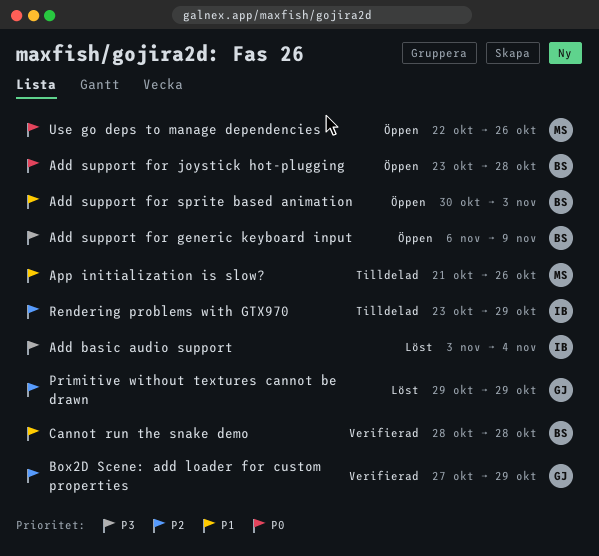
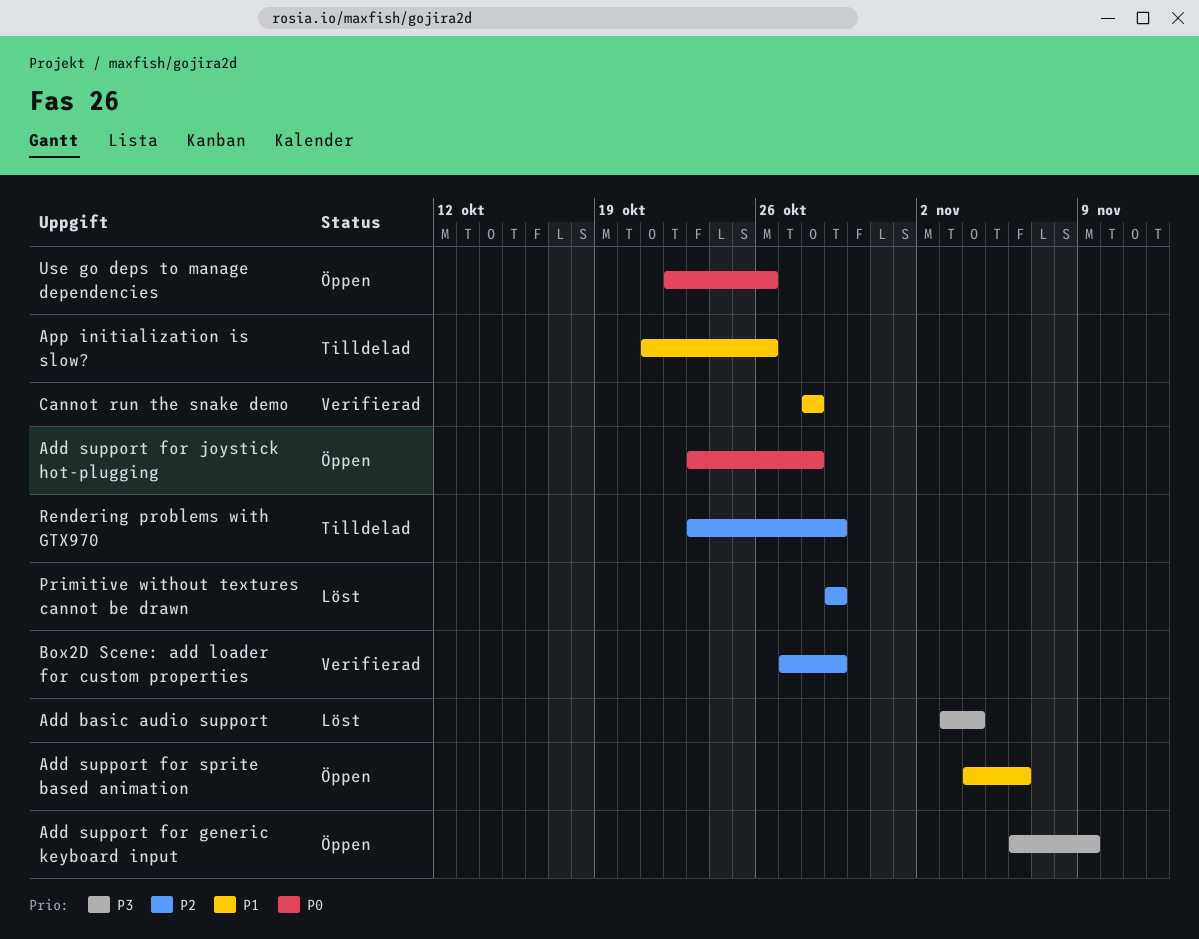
Add support for sprite based animation, start: Oct 30 -> Nov 4
Add support for sprite based animation, due: Nov 3 -> Nov 6

